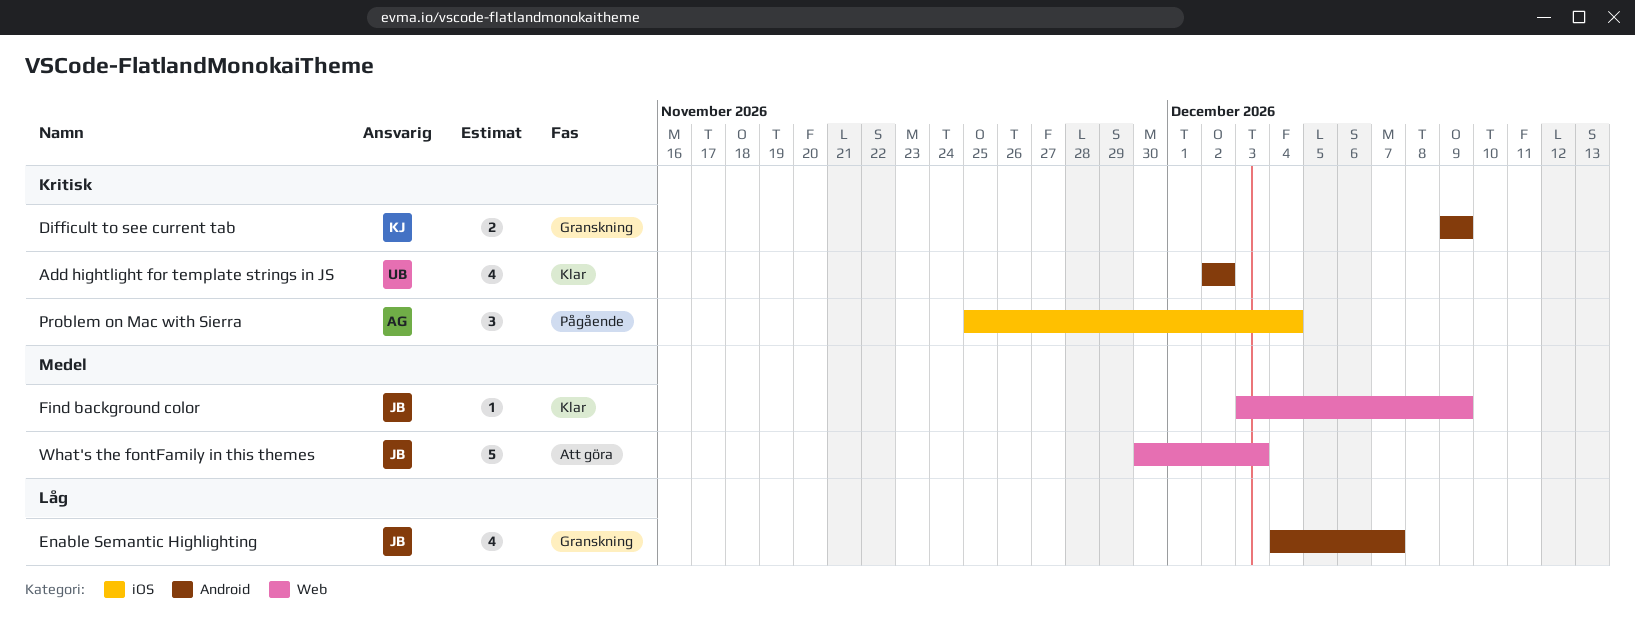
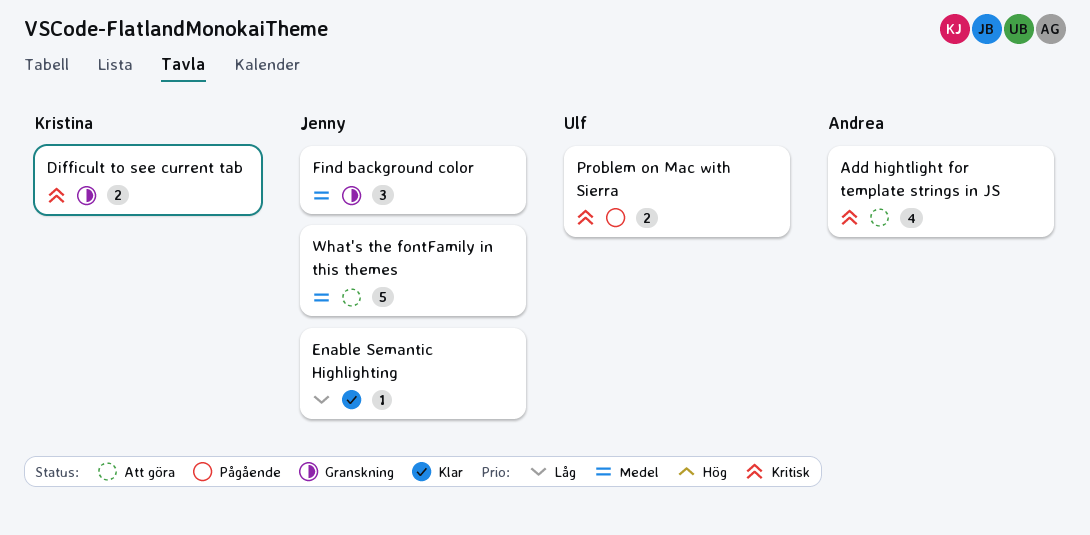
Add hightlight for template strings in JS, status: Klar -> Att göra
Add hightlight for template strings in JS, owner: Ulf -> Andrea
Enable Semantic Highlighting, status: Granskning -> Klar
Enable Semantic Highlighting, estimate: 4 -> 1
Find background color, status: Klar -> Granskning
Find background color, estimate: 1 -> 3
Problem on Mac with Sierra, owner: Andrea -> Ulf
Problem on Mac with Sierra, estimate: 3 -> 2

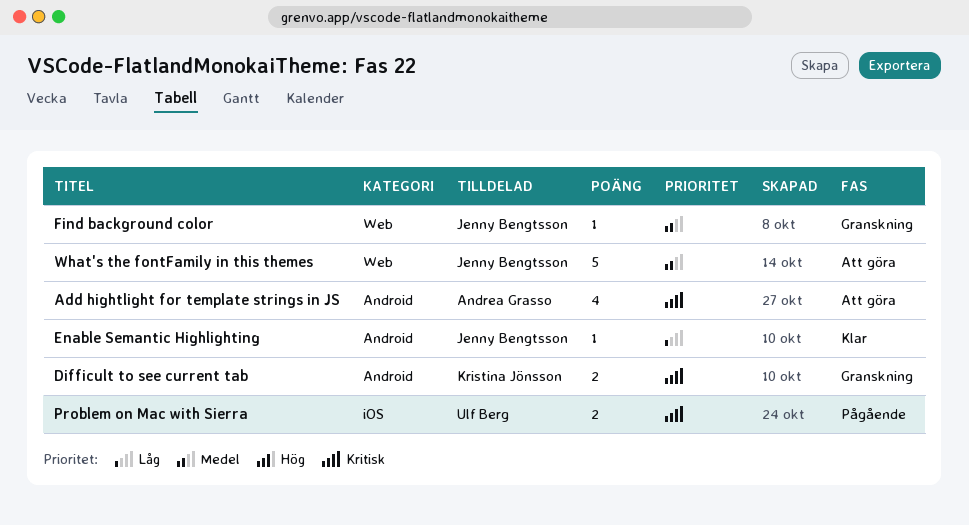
Find background color, estimate: 3 -> 1

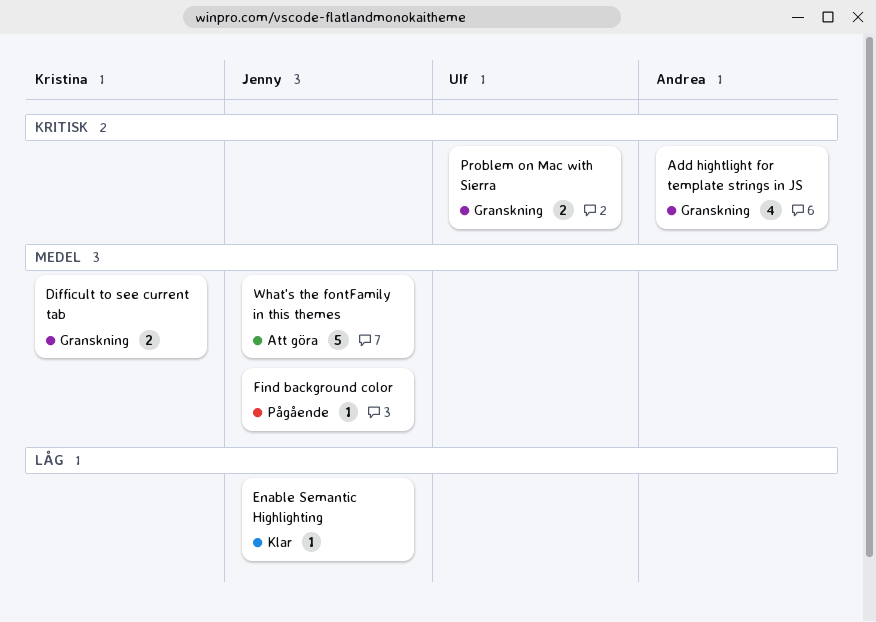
Add hightlight for template strings in JS, status: Att göra -> Granskning
Difficult to see current tab, priority: Kritisk -> Medel
Find background color, status: Granskning -> Pågående
Problem on Mac with Sierra, status: Pågående -> Granskning

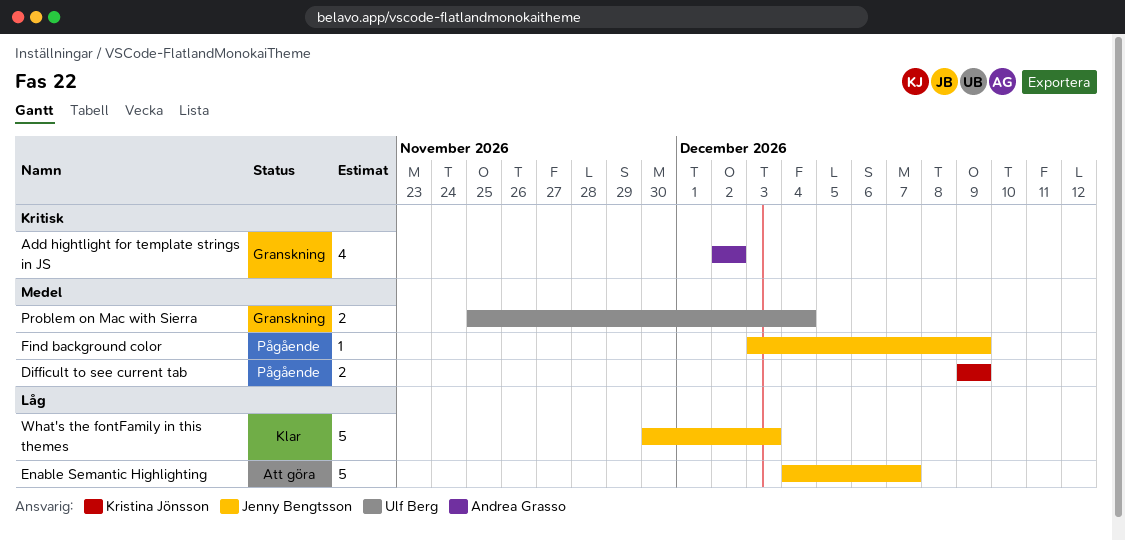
Difficult to see current tab, status: Granskning -> Pågående
Enable Semantic Highlighting, status: Klar -> Att göra
Enable Semantic Highlighting, estimate: 1 -> 5
Problem on Mac with Sierra, priority: Kritisk -> Medel
What's the fontFamily in this themes, status: Att göra -> Klar
What's the fontFamily in this themes, priority: Medel -> Låg

